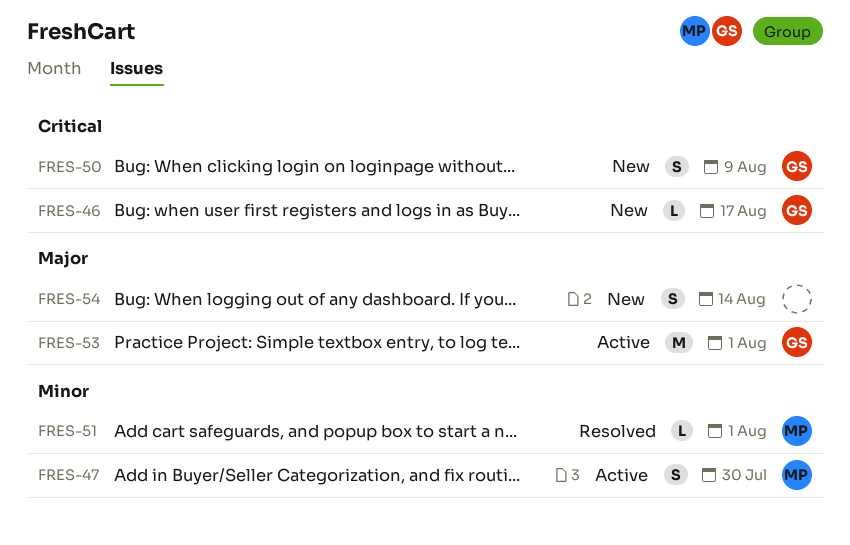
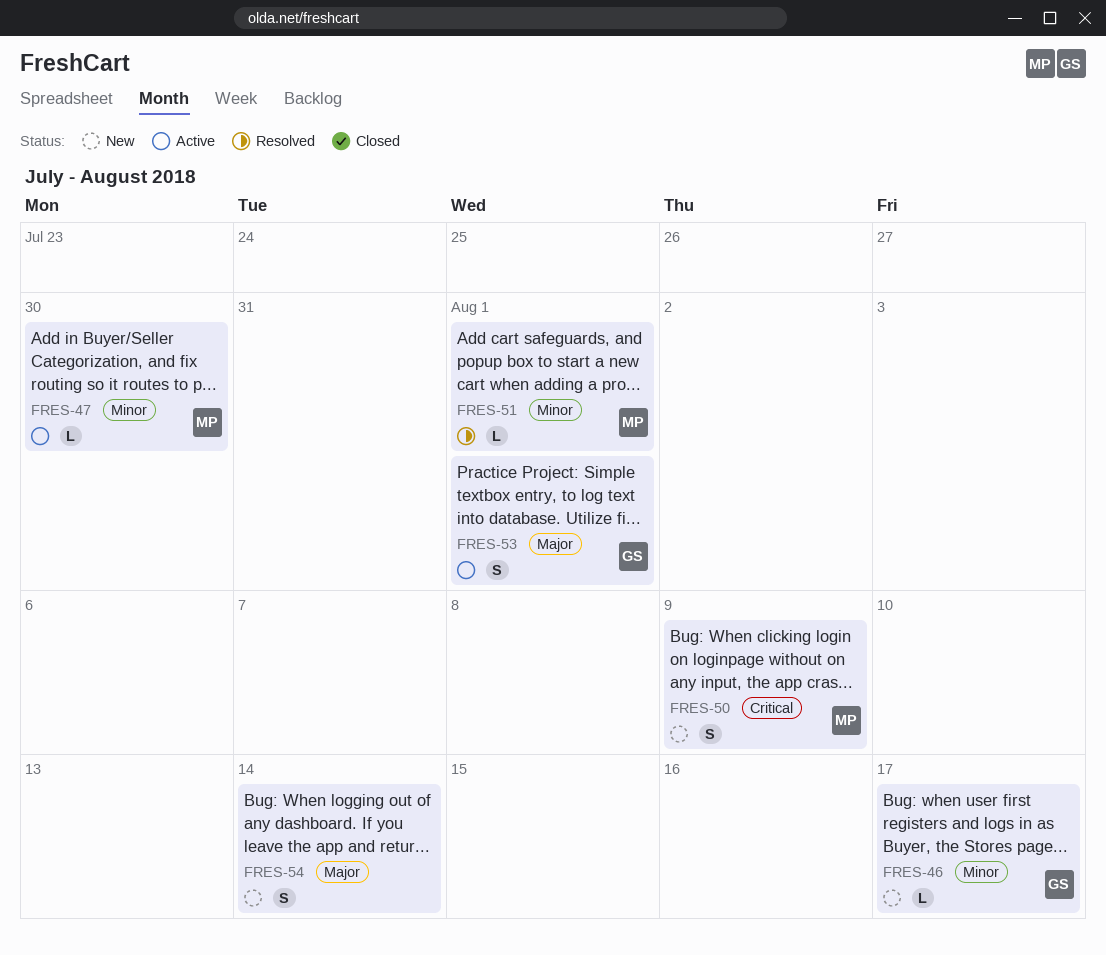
FRES-46, priority: Critical -> Minor
FRES-47, estimate: S -> L
FRES-50, owner: GS -> MP
FRES-53, estimate: M -> S

